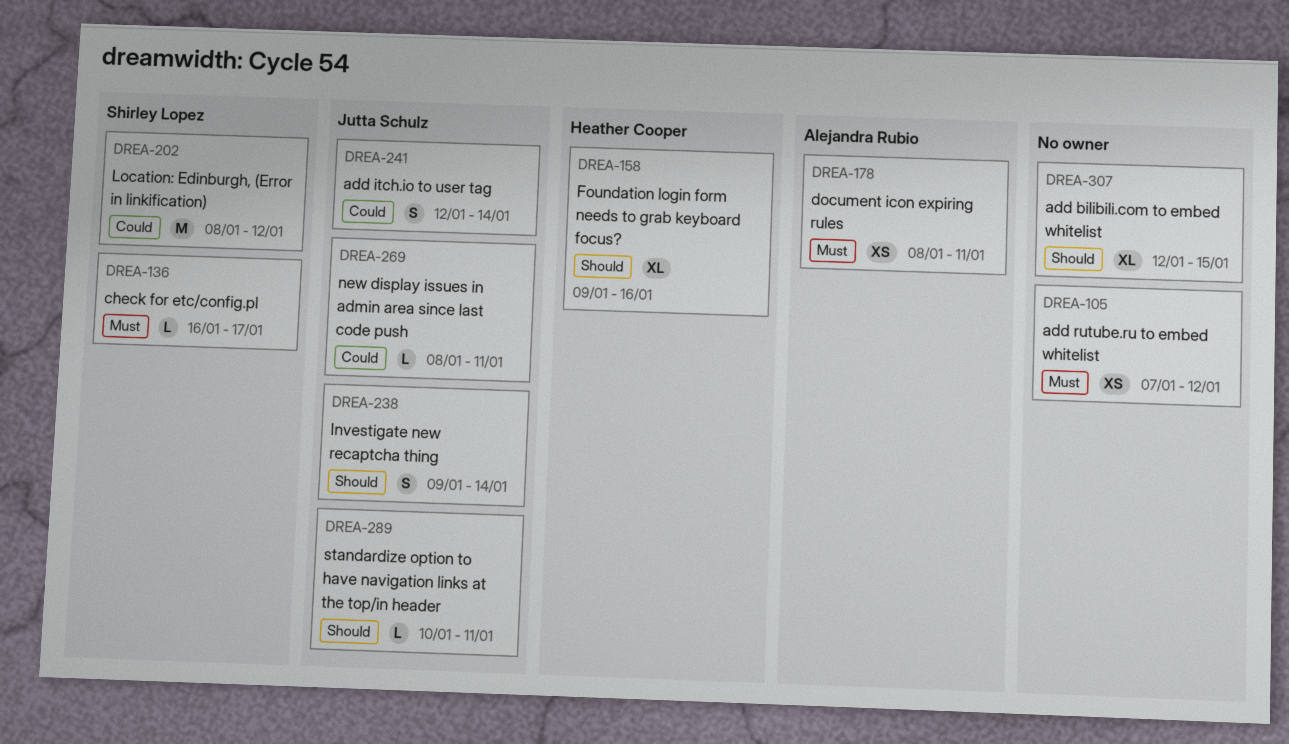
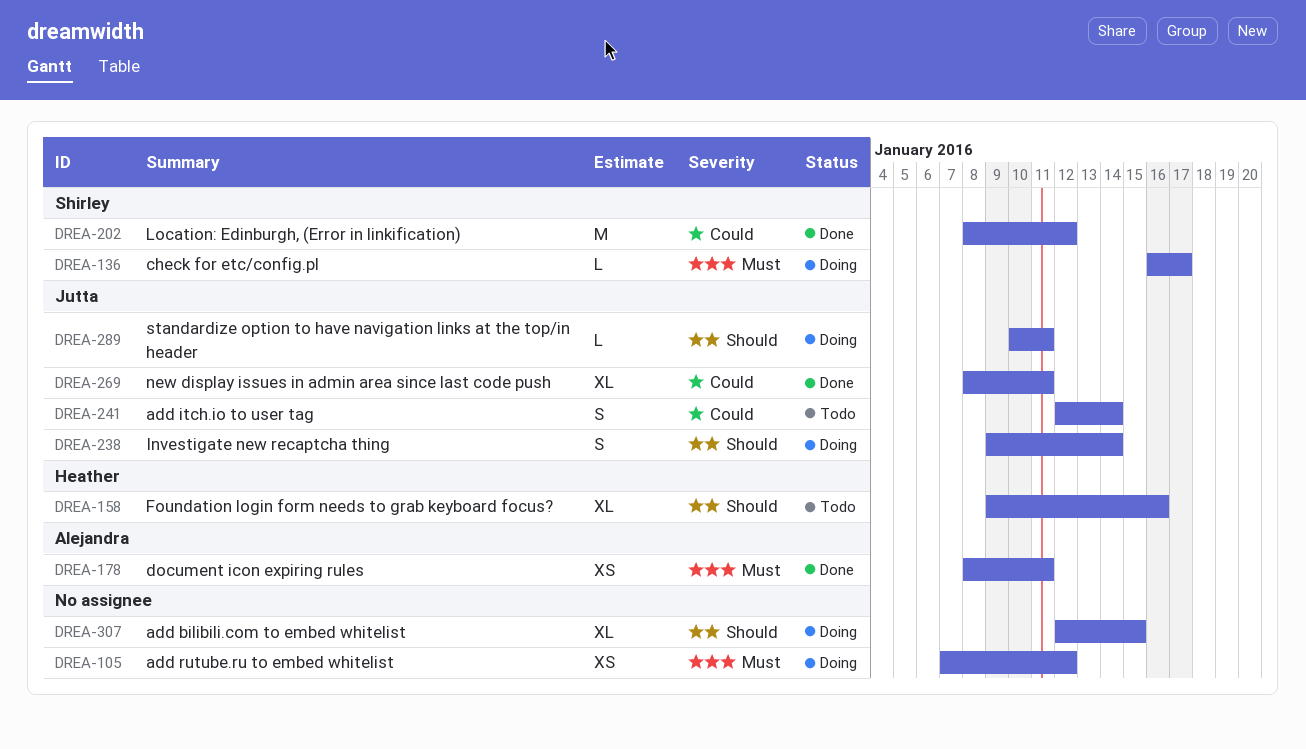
DREA-269, estimate: L -> XL

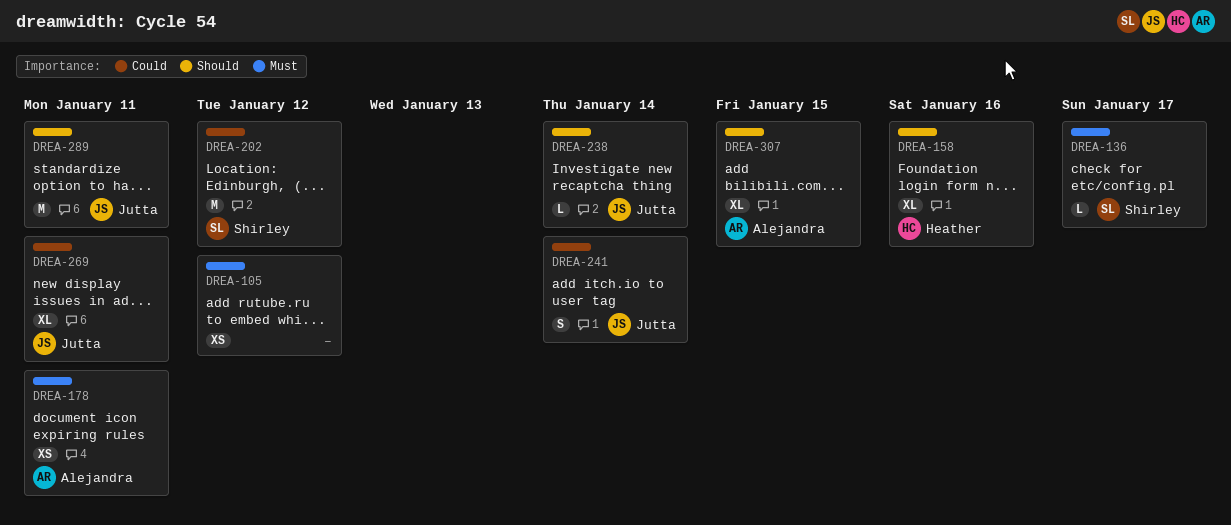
DREA-238, estimate: S -> L
DREA-289, estimate: L -> M
DREA-307, owner: none -> Alejandra

